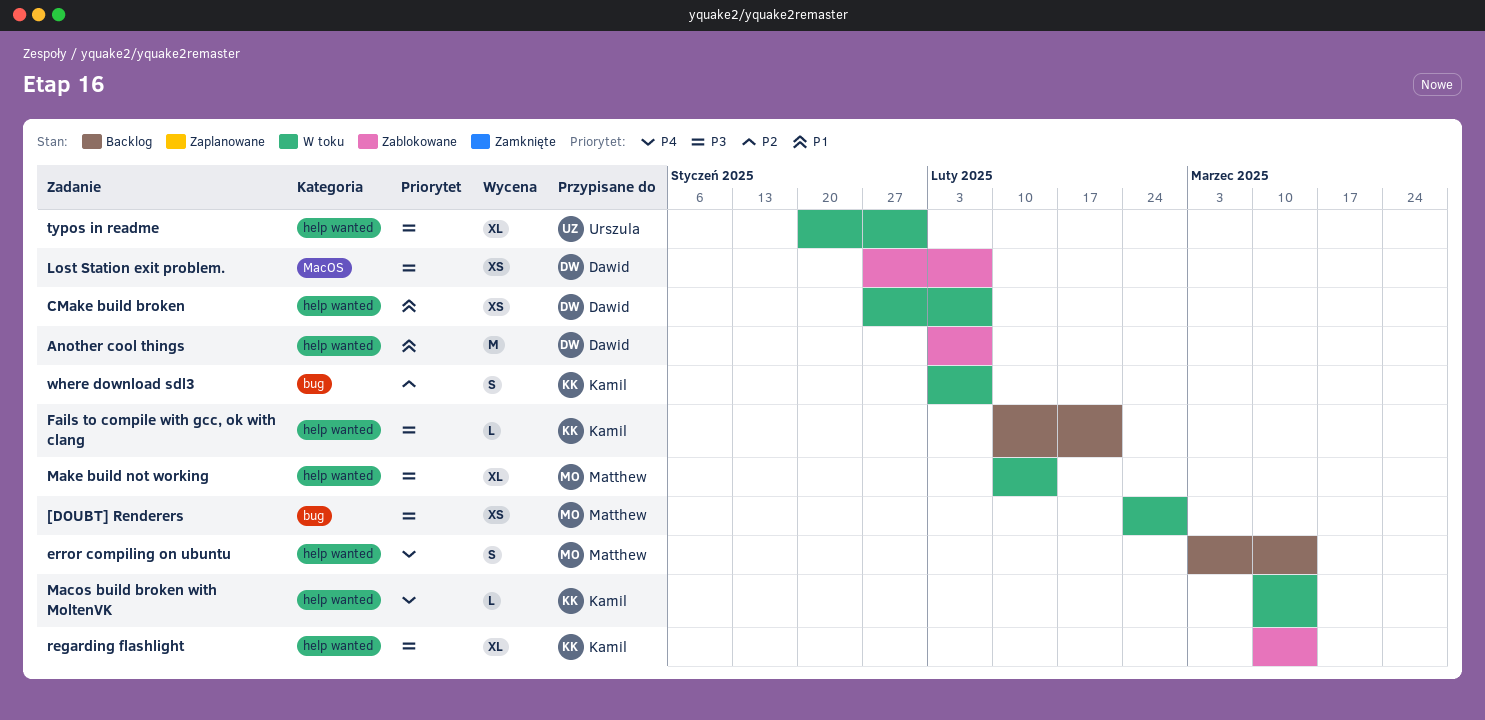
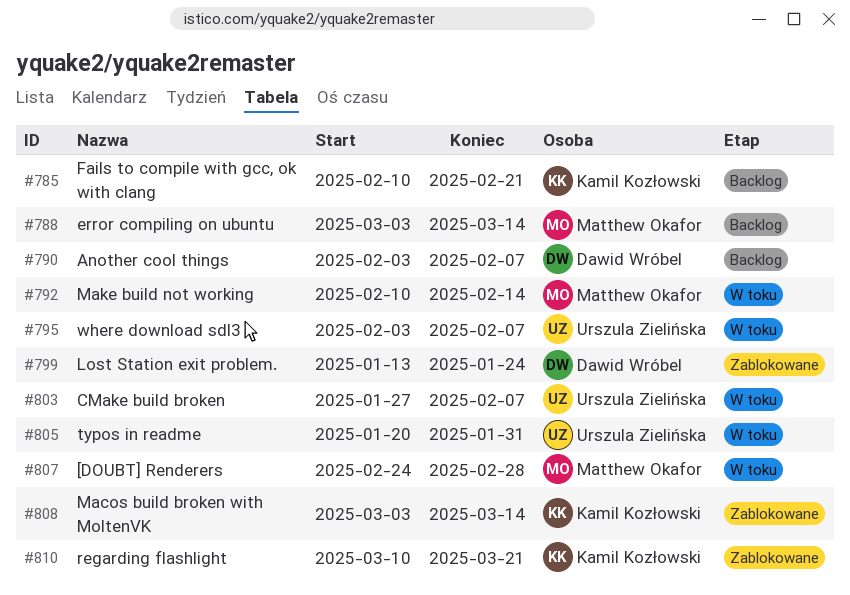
Another cool things, status: Zablokowane -> Backlog
CMake build broken, owner: Dawid Wróbel -> Urszula Zielińska
Lost Station exit problem., start: Jan 27 -> Jan 13
Lost Station exit problem., due: Feb 7 -> Jan 24
Macos build broken with MoltenVK, status: W toku -> Zablokowane
Macos build broken with MoltenVK, start: Mar 10 -> Mar 3
regarding flashlight, due: Mar 14 -> Mar 21
where download sdl3, owner: Kamil Kozłowski -> Urszula Zielińska

